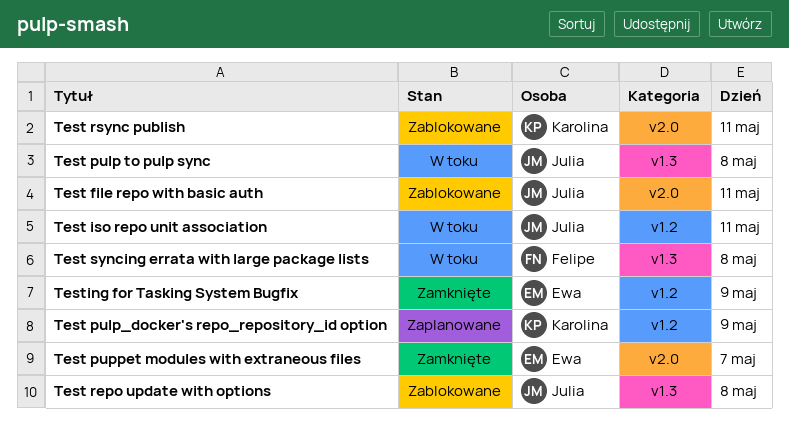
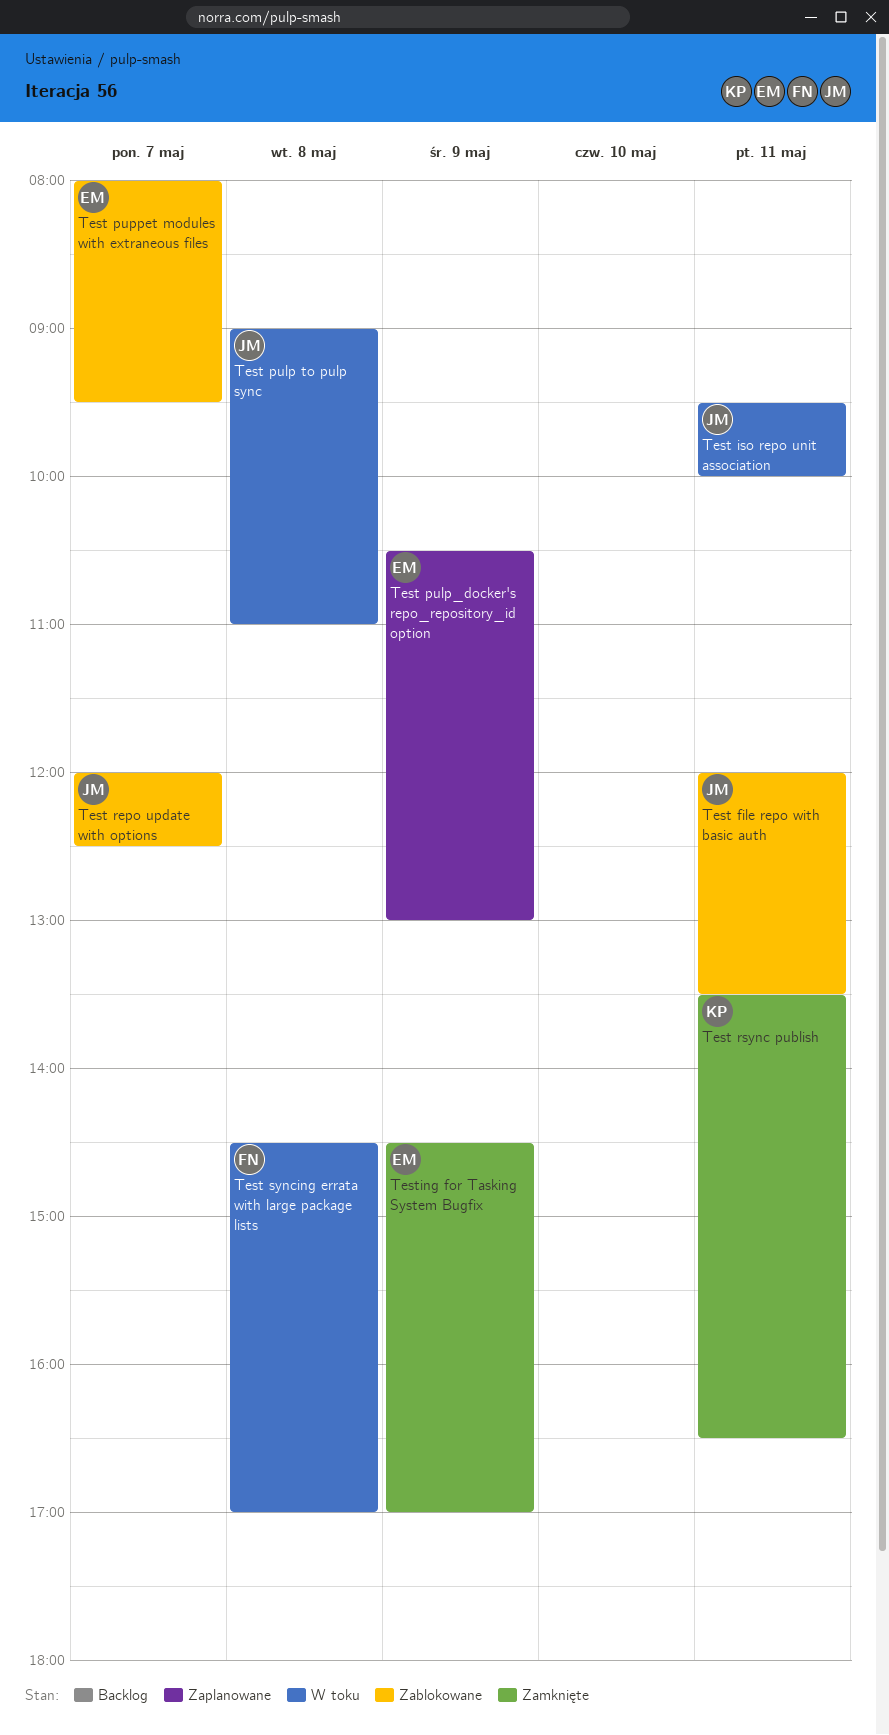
Test pulp_docker's repo_repository_id option, owner: Karolina -> Ewa
Test puppet modules with extraneous files, status: Zamknięte -> Zablokowane
Test repo update with options, day: May 8 -> May 7
Test rsync publish, status: Zablokowane -> Zamknięte

